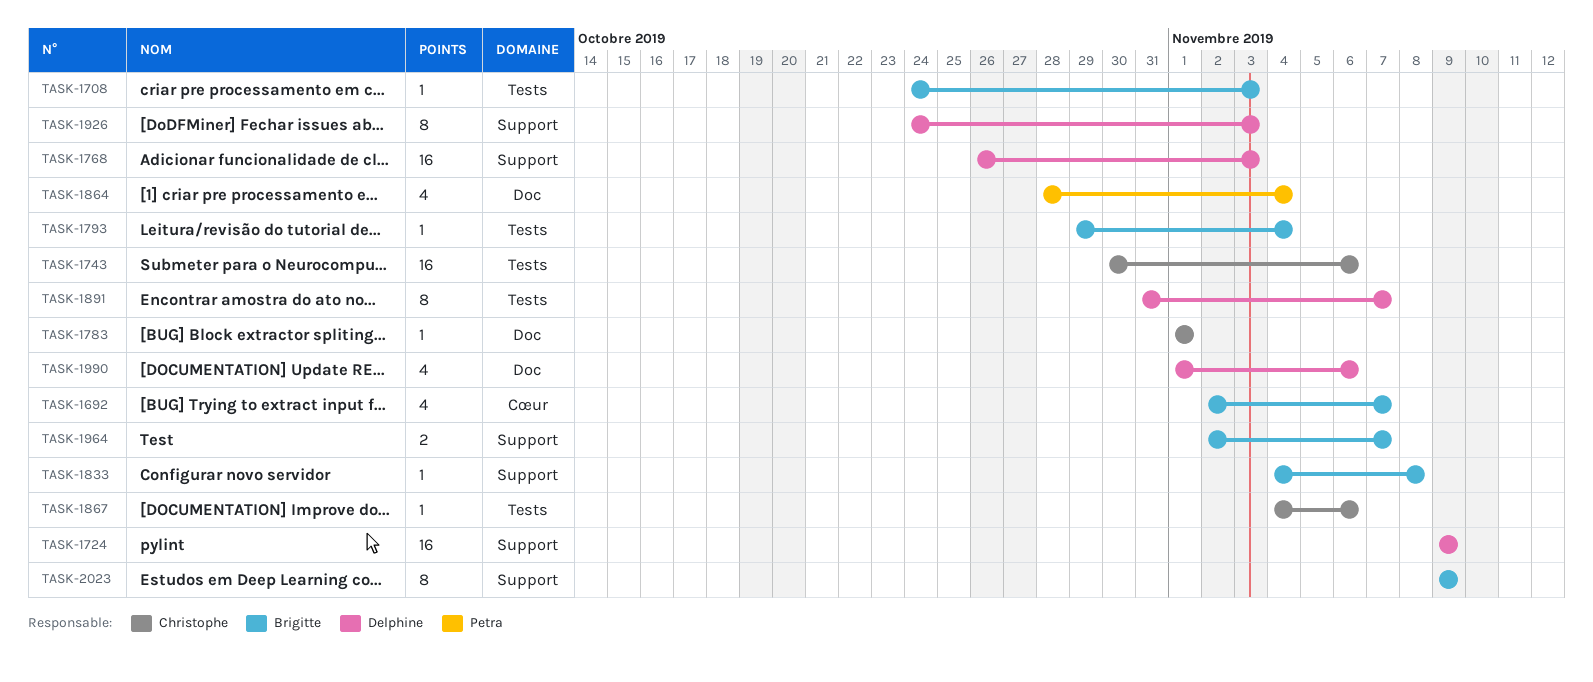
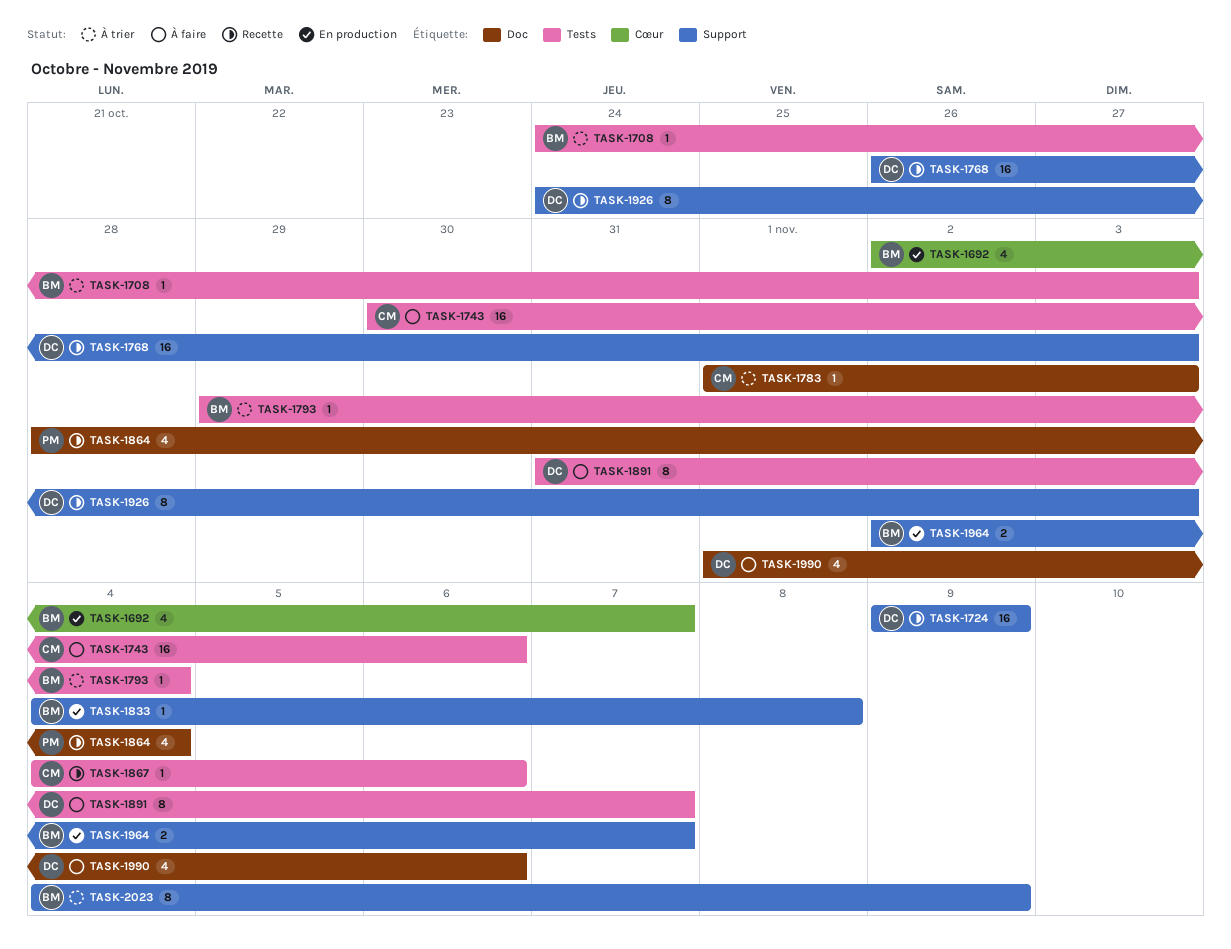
TASK-1783, due: Nov 1 -> Nov 3
TASK-2023, start: Nov 9 -> Nov 4

